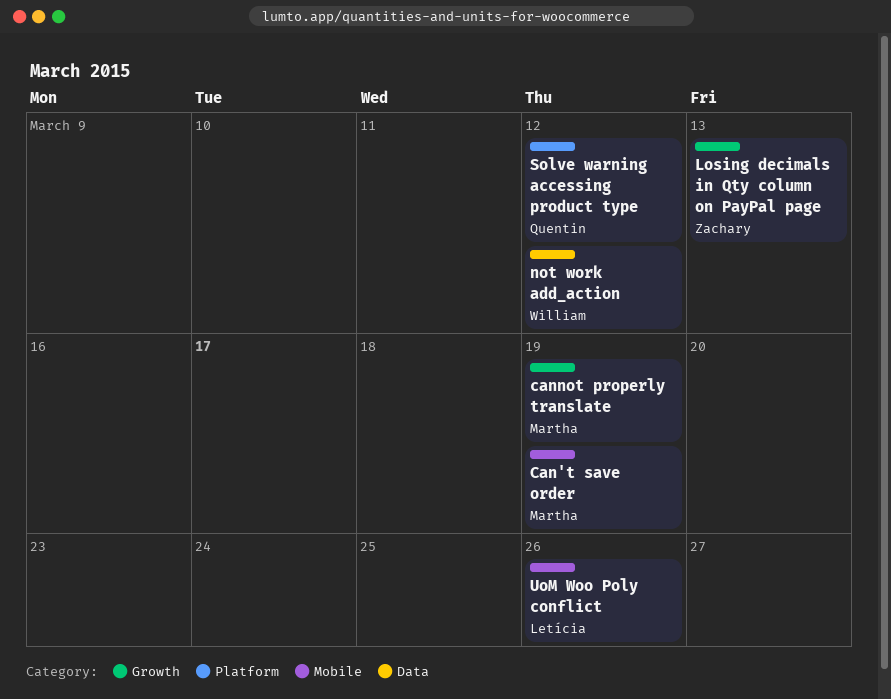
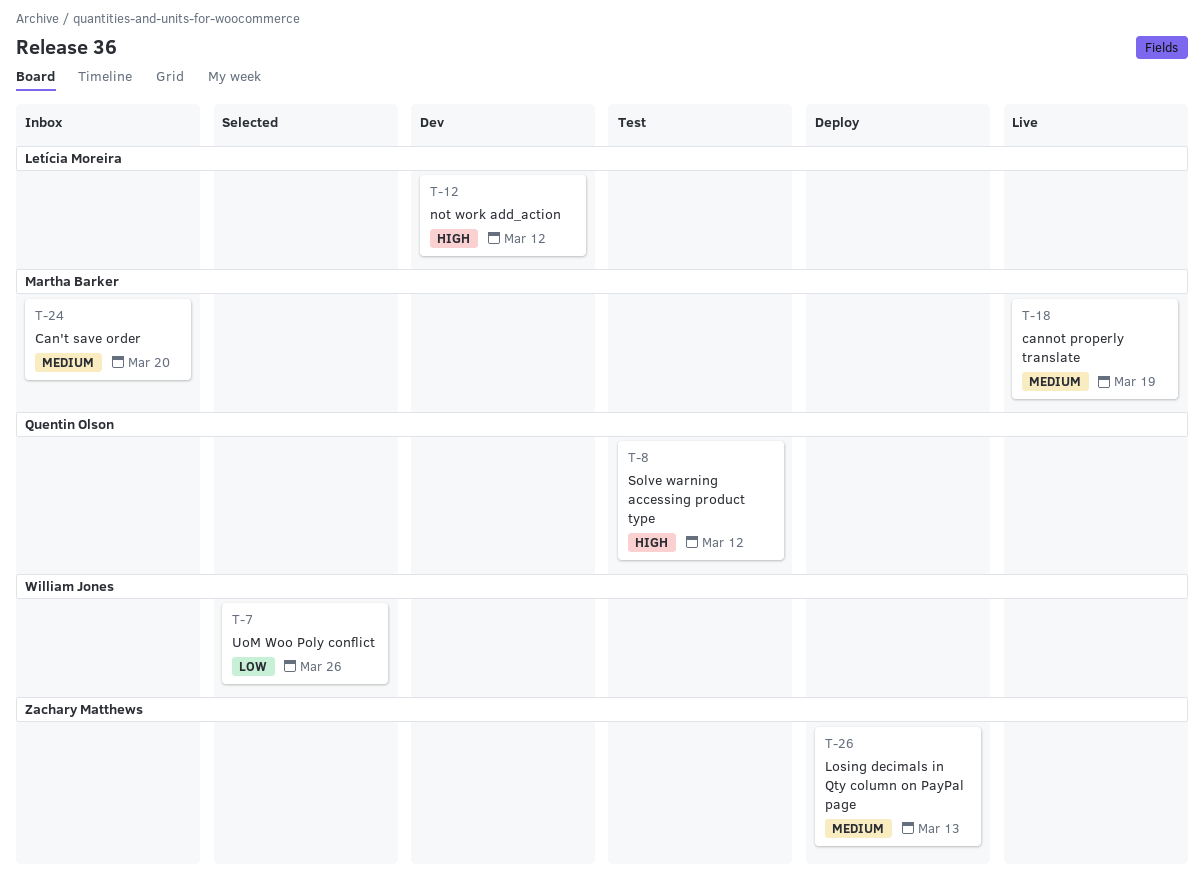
Can't save order, due: Mar 19 -> Mar 20
not work add_action, owner: William Jones -> Letícia Moreira
UoM Woo Poly conflict, owner: Letícia Moreira -> William Jones

